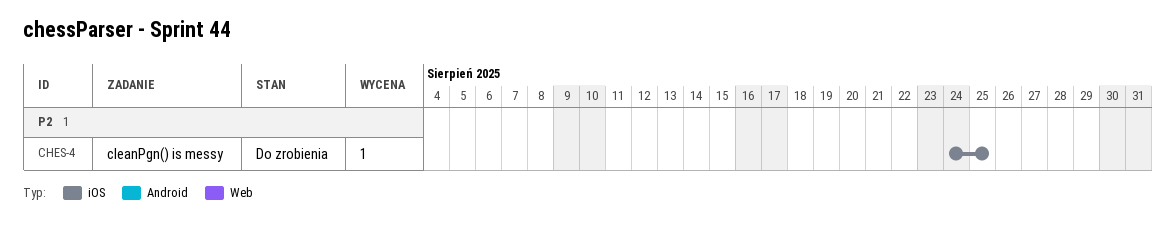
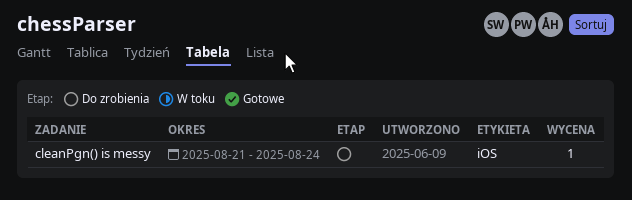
cleanPgn() is messy, start: Aug 24 -> Aug 21
cleanPgn() is messy, due: Aug 25 -> Aug 24

